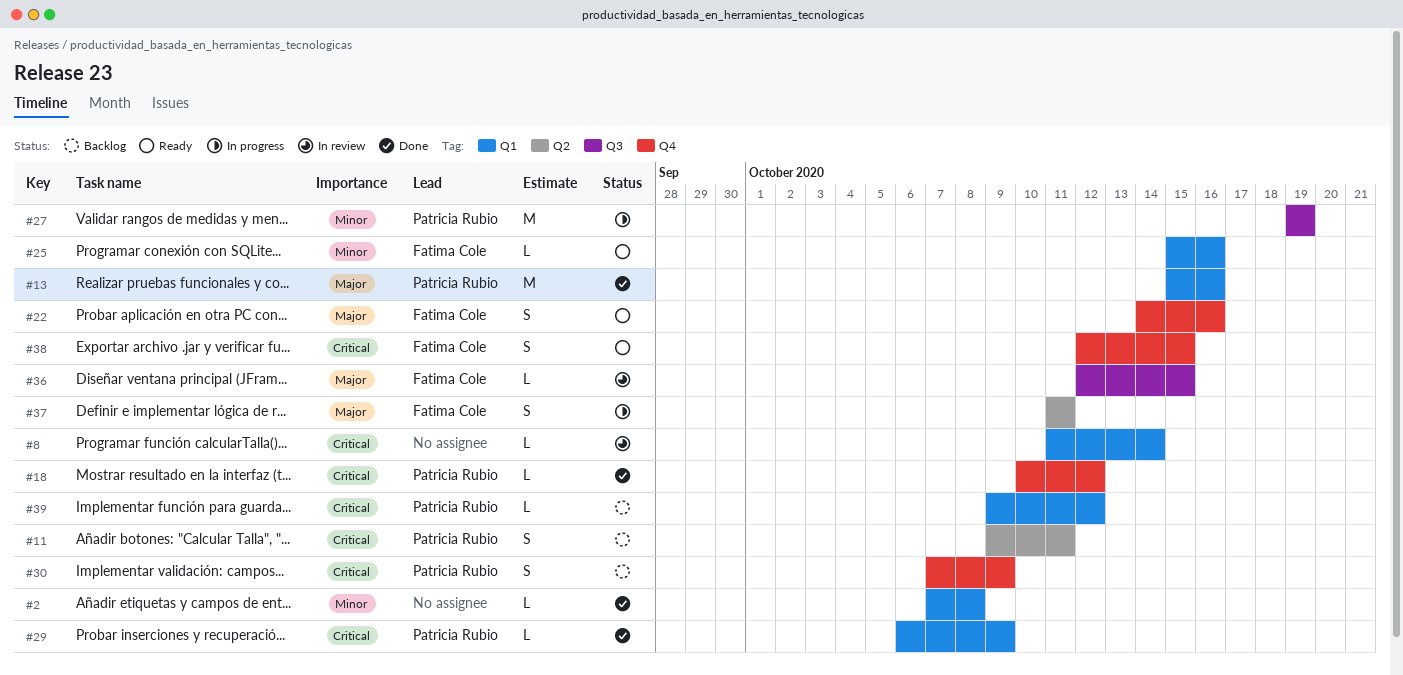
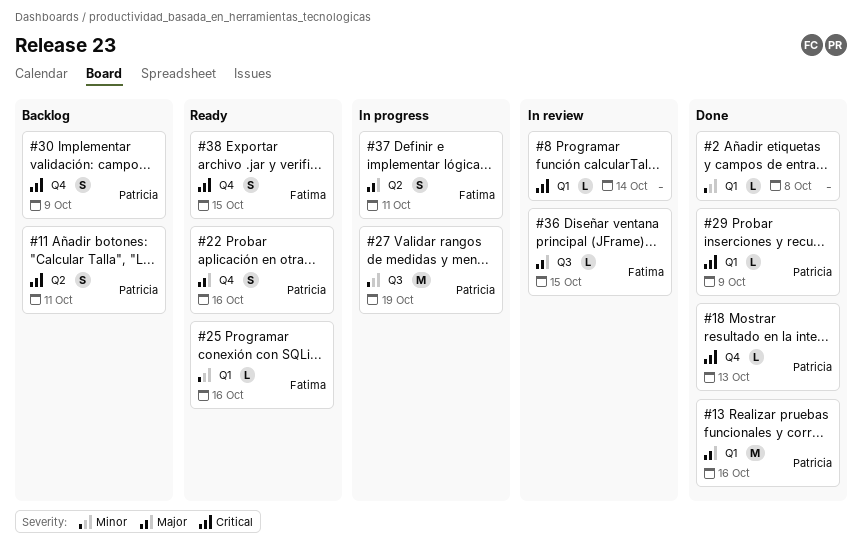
#18, due: Oct 12 -> Oct 13
#22, owner: Fatima Cole -> Patricia Rubio
#39: present -> none

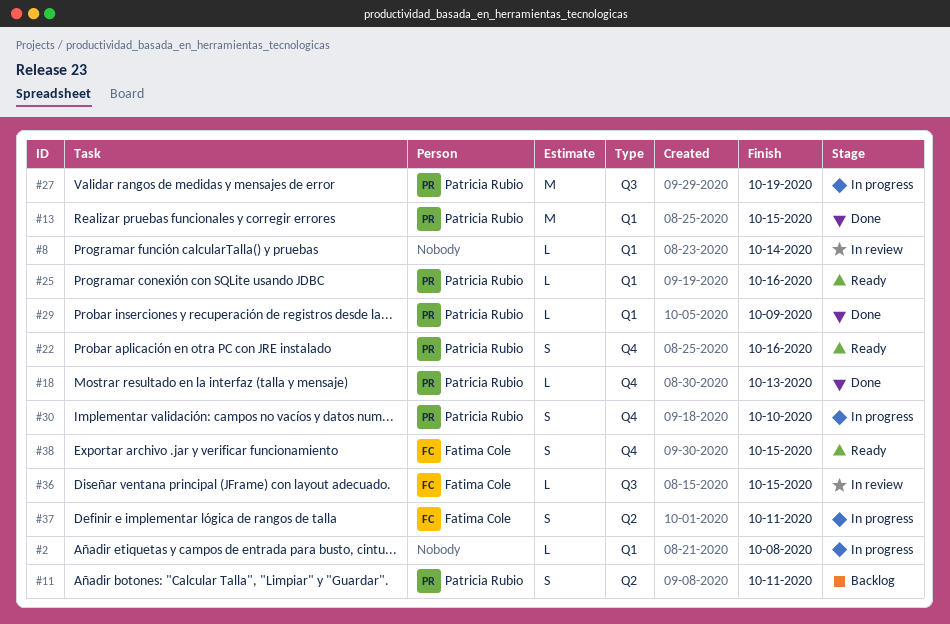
#2, status: Done -> In progress
#13, due: Oct 16 -> Oct 15
#25, owner: Fatima Cole -> Patricia Rubio
#30, status: Backlog -> In progress
#30, due: Oct 9 -> Oct 10

